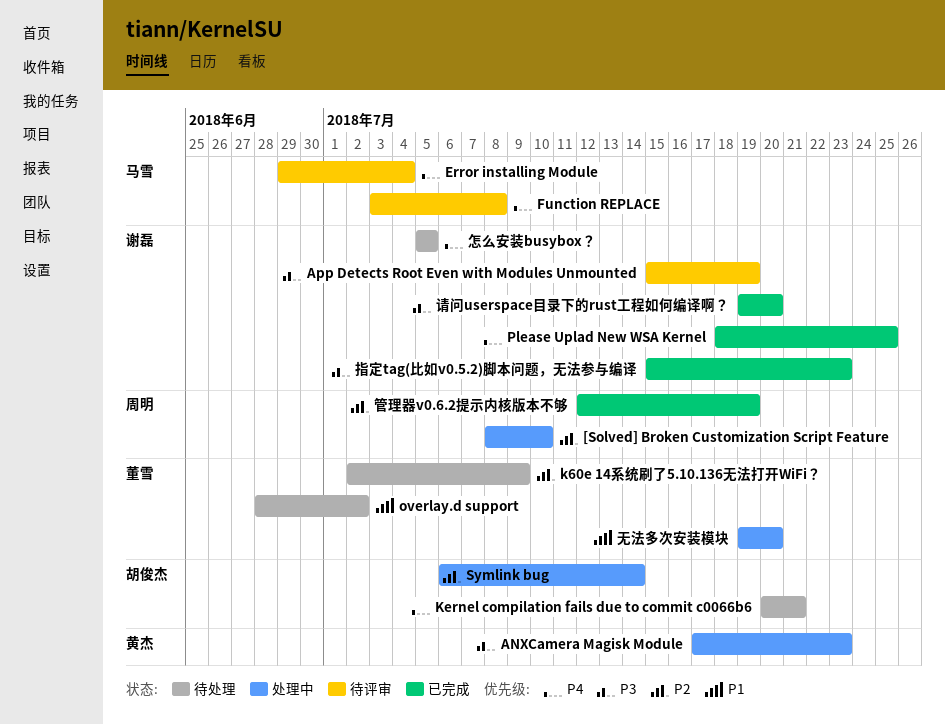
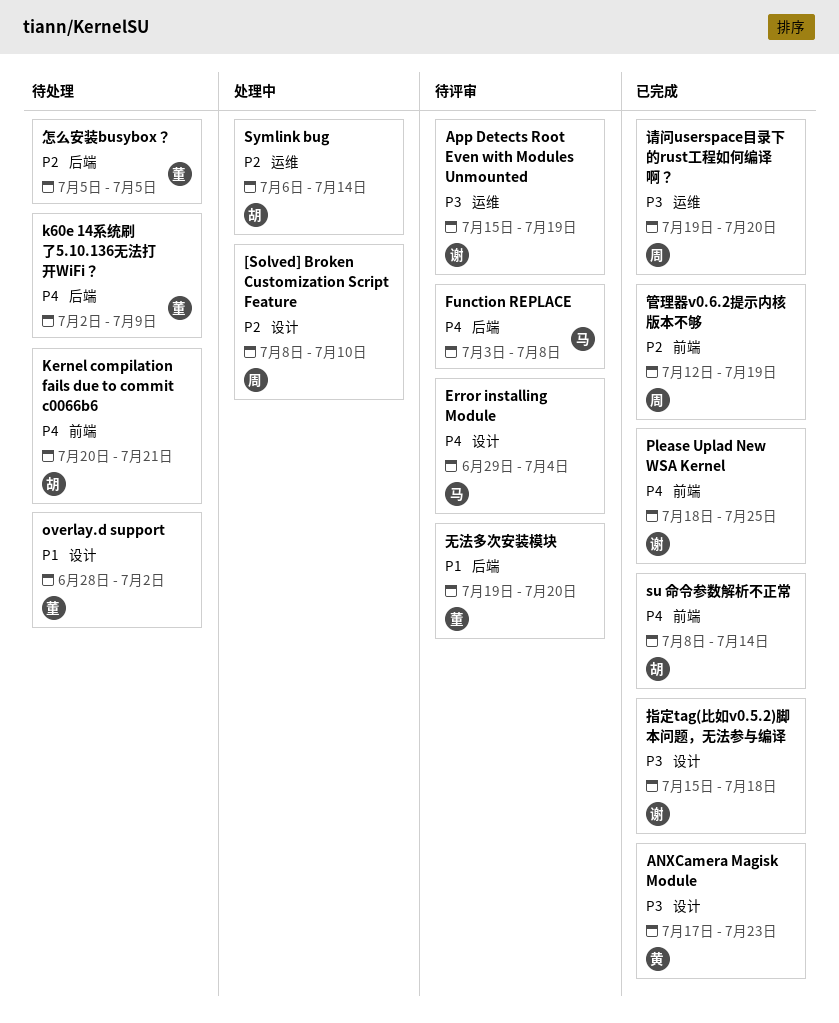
ANXCamera Magisk Module, status: 处理中 -> 已完成
k60e 14系统刷了5.10.136无法打开WiFi？, priority: P2 -> P4
su 命令参数解析不正常: none -> present
怎么安装busybox？, owner: 谢磊 -> 董雪
怎么安装busybox？, priority: P4 -> P2
指定tag(比如v0.5.2)脚本问题，无法参与编译, due: Jul 23 -> Jul 18
无法多次安装模块, status: 处理中 -> 待评审
请问userspace目录下的rust工程如何编译啊？, owner: 谢磊 -> 周明

